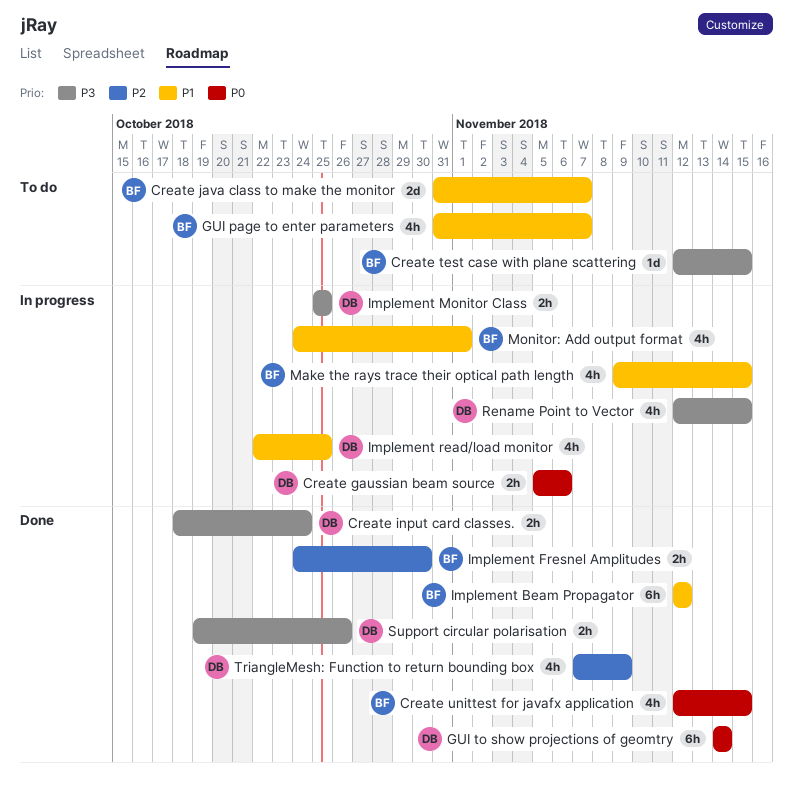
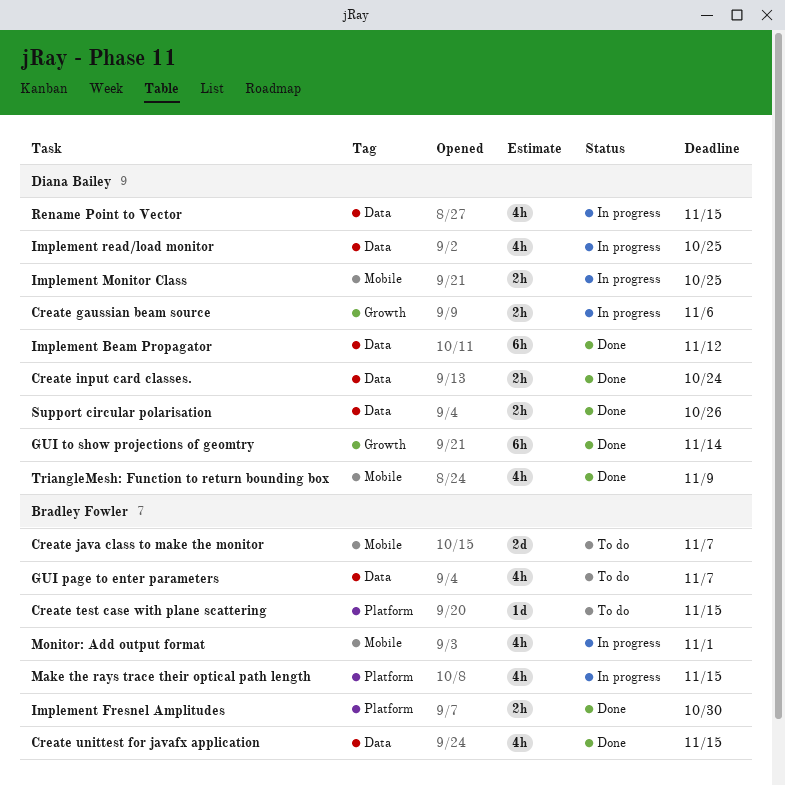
Implement Beam Propagator, owner: Bradley Fowler -> Diana Bailey

